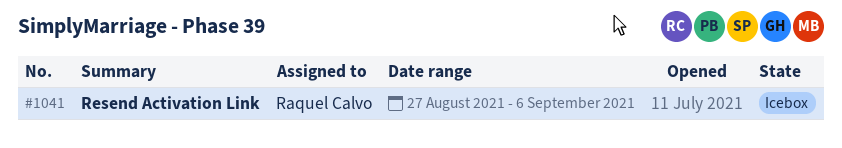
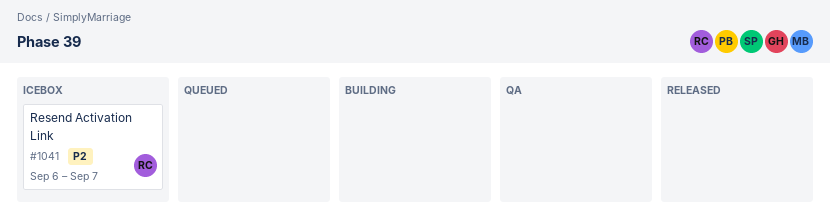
#1041, start: Aug 27 -> Sep 6
#1041, due: Sep 6 -> Sep 7

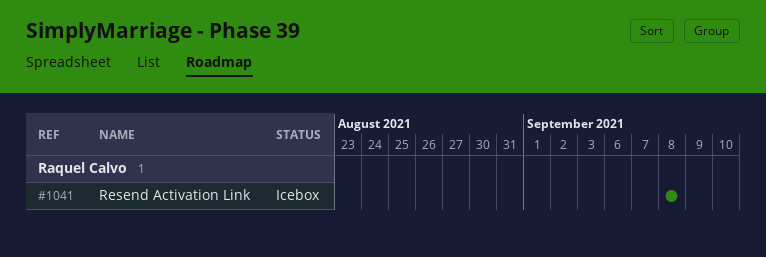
#1041, start: Sep 6 -> Sep 8
#1041, due: Sep 7 -> Sep 8

